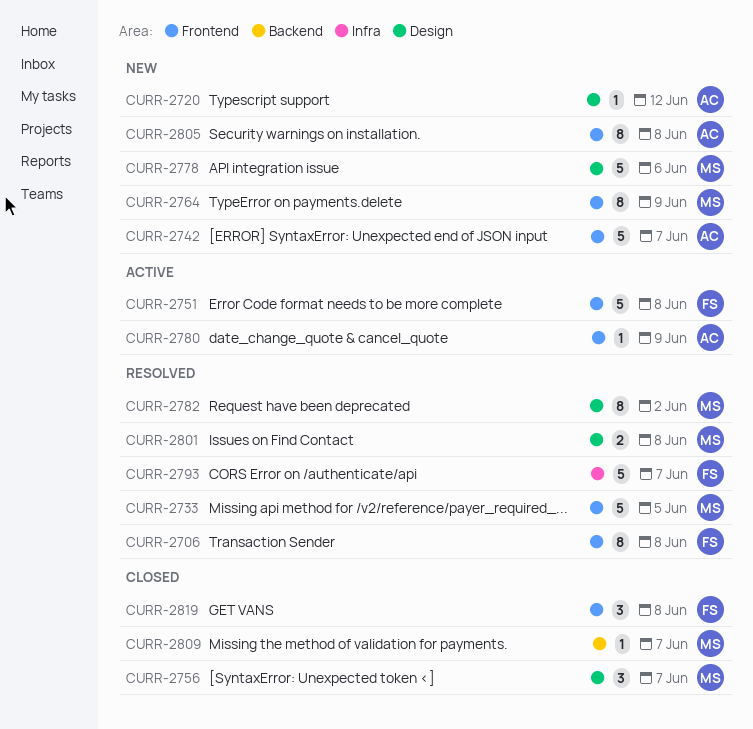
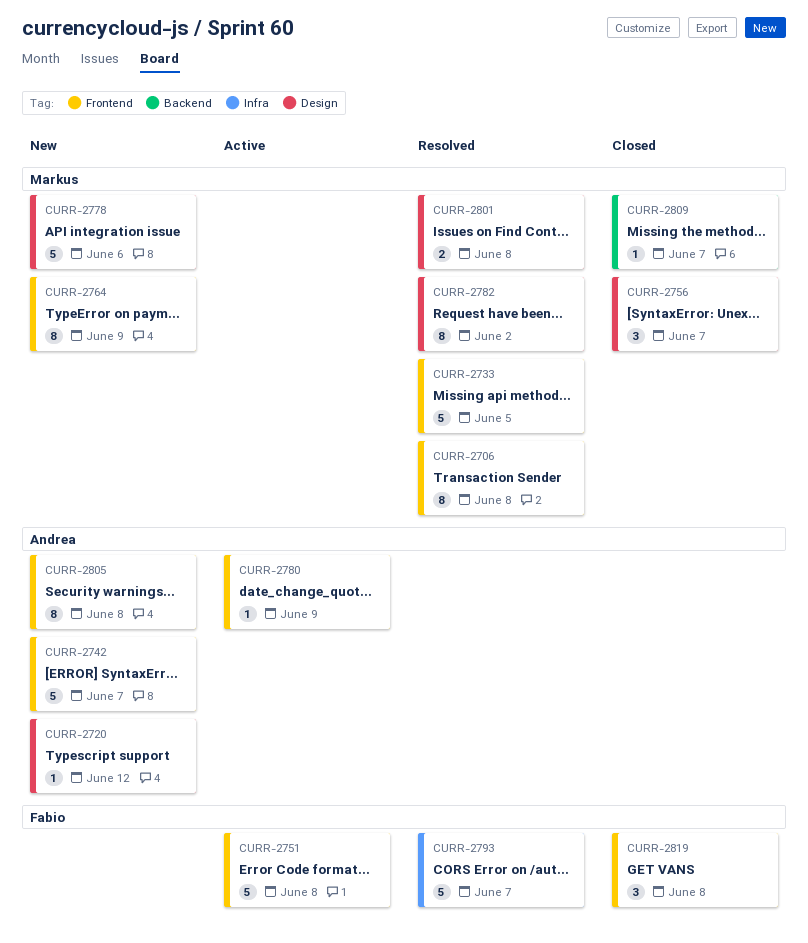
CURR-2706, owner: Fabio -> Markus

